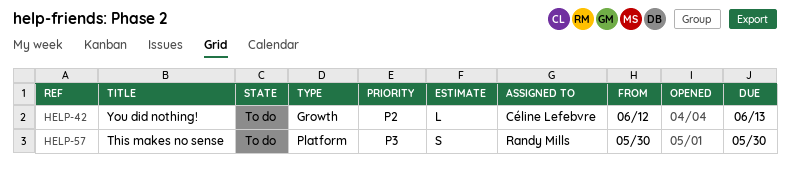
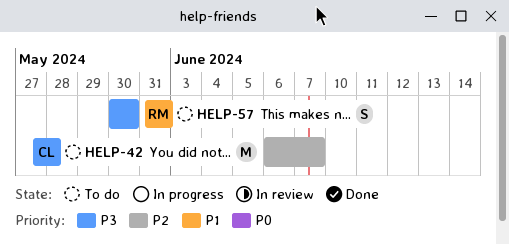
HELP-42, estimate: L -> M
HELP-42, start: Jun 12 -> Jun 6
HELP-42, due: Jun 13 -> Jun 7

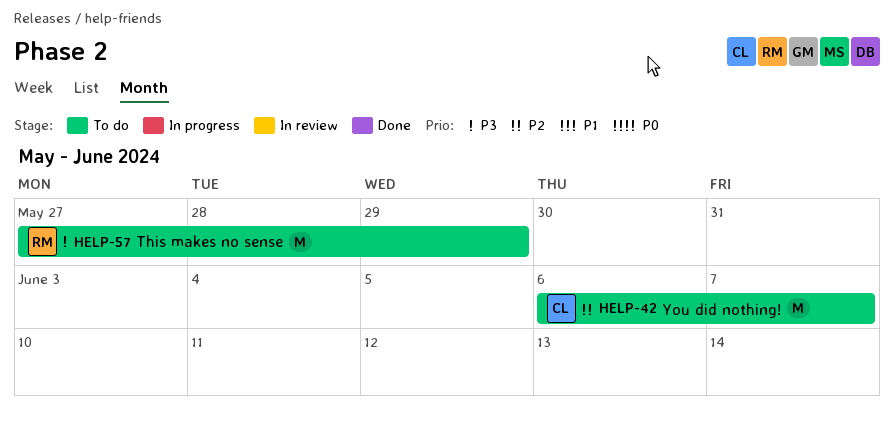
HELP-57, estimate: S -> M
HELP-57, start: May 30 -> May 27
HELP-57, due: May 30 -> May 29

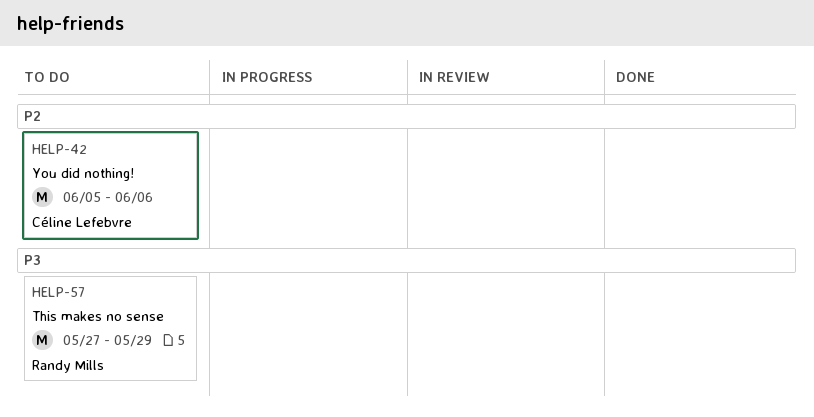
HELP-42, start: Jun 6 -> Jun 5
HELP-42, due: Jun 7 -> Jun 6

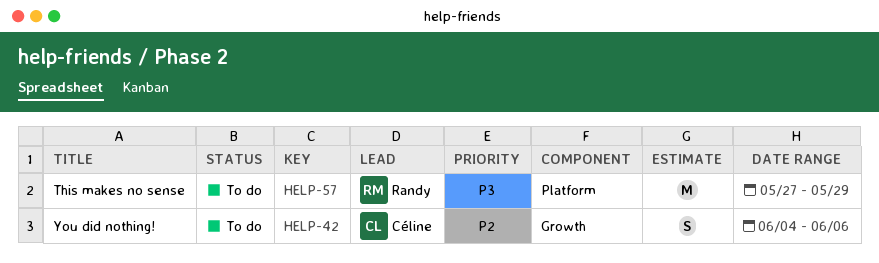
HELP-42, estimate: M -> S
HELP-42, start: Jun 5 -> Jun 4

